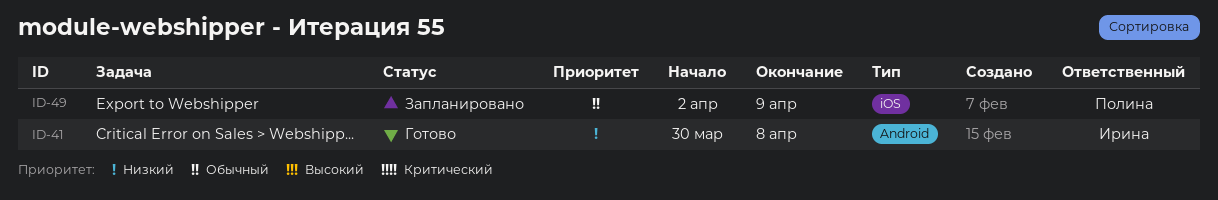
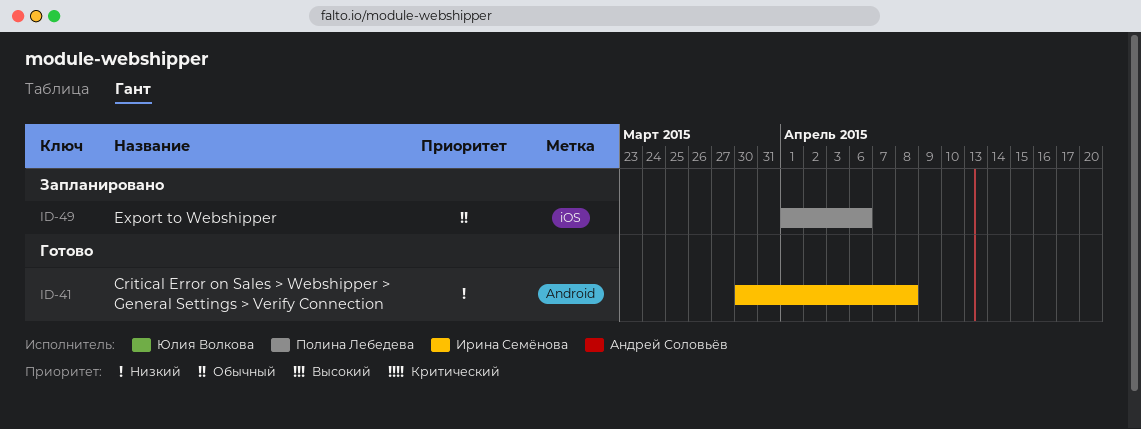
ID-49, start: Apr 2 -> Apr 1
ID-49, due: Apr 9 -> Apr 6

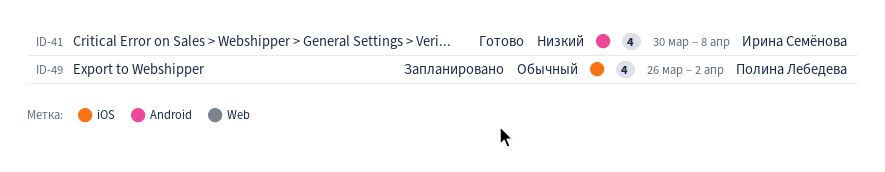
ID-49, start: Apr 1 -> Mar 26
ID-49, due: Apr 6 -> Apr 2

